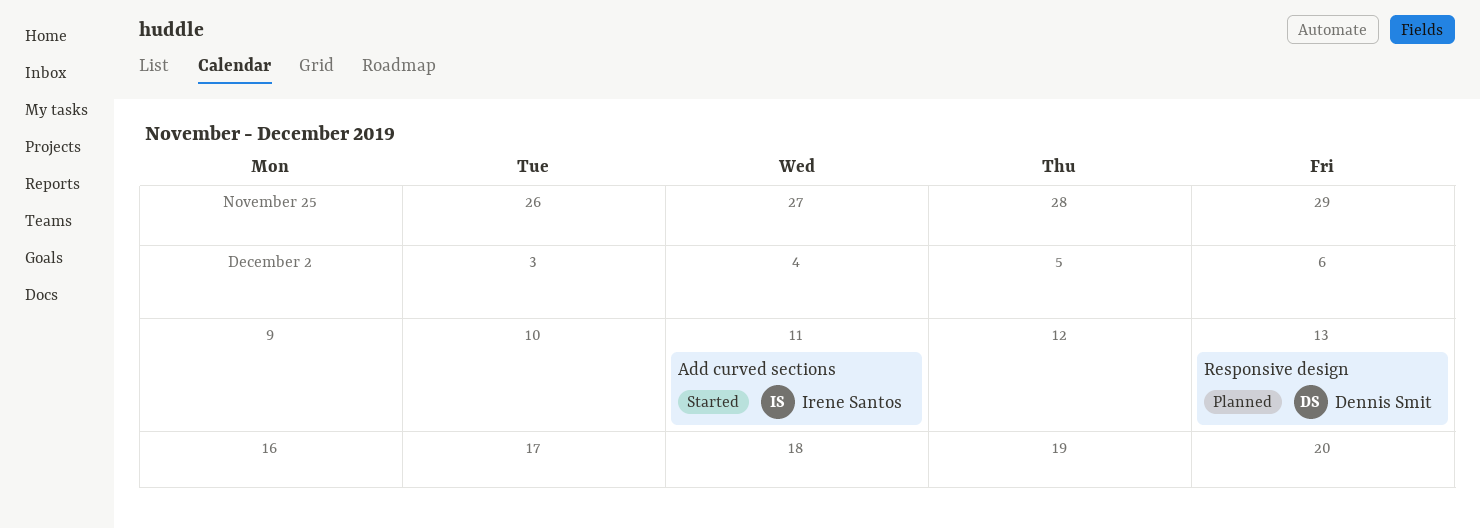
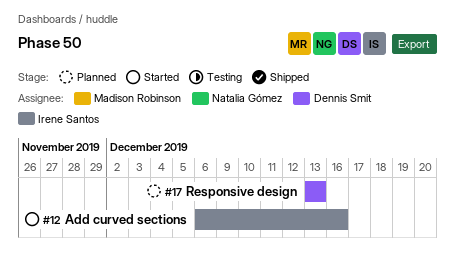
Add curved sections, due: Dec 11 -> Dec 16

